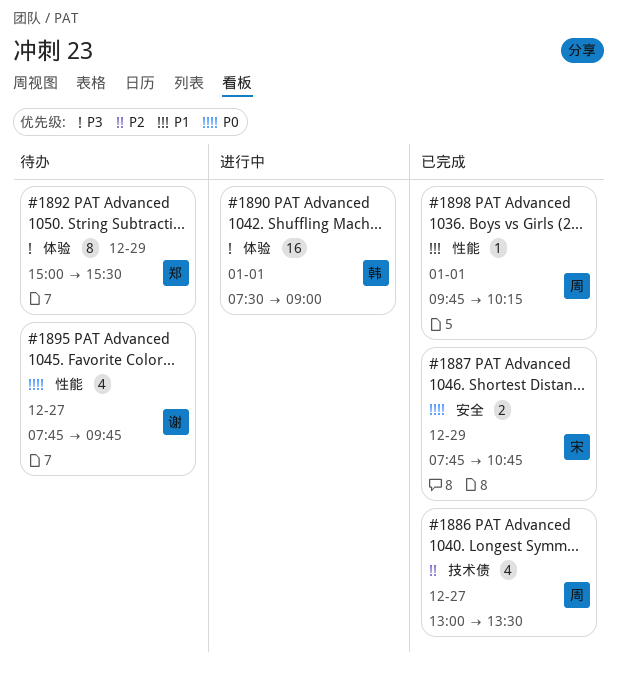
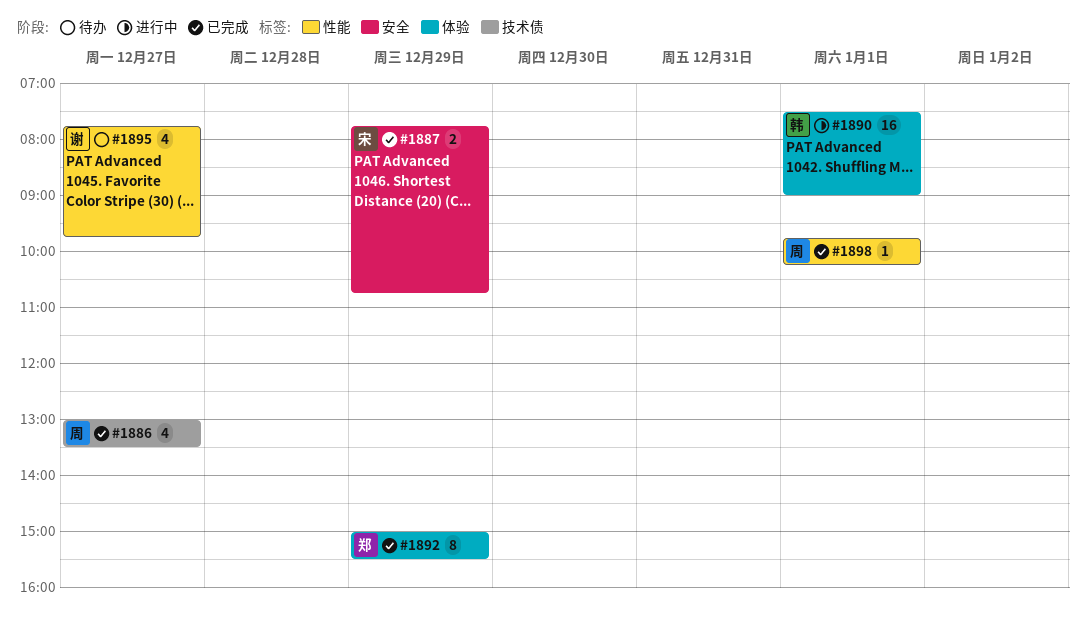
#1892, status: 待办 -> 已完成

